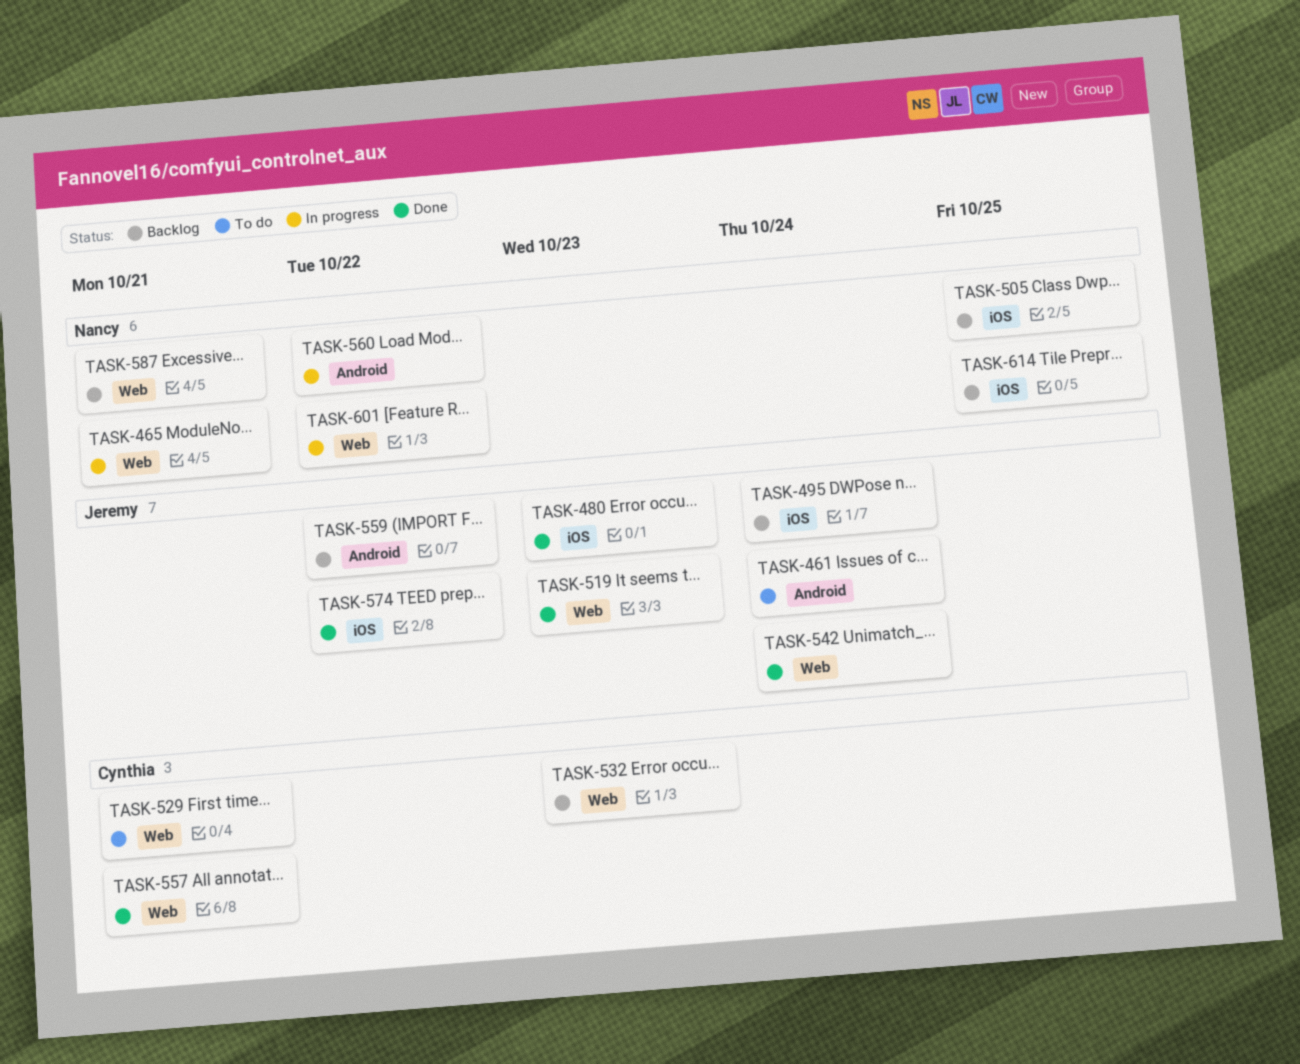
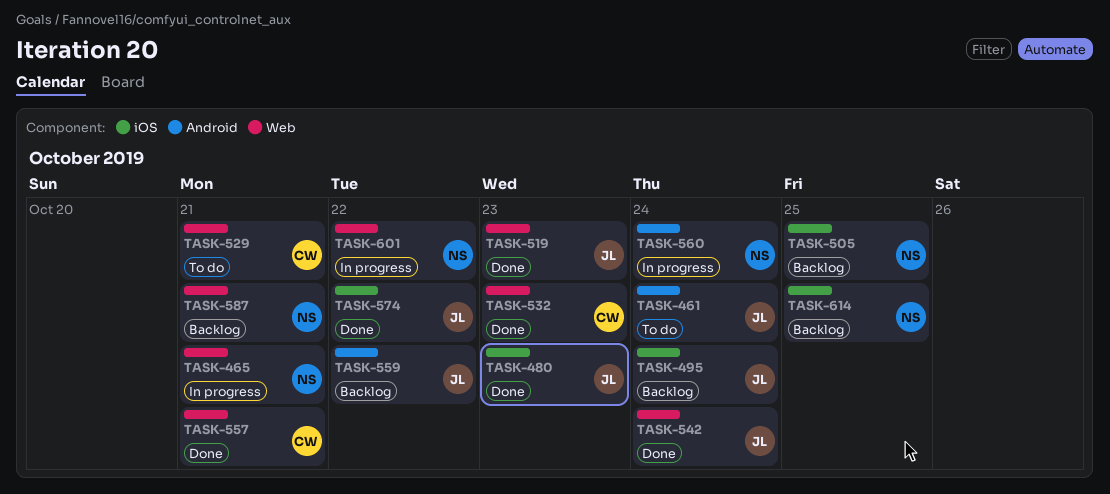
TASK-532, status: Backlog -> Done
TASK-560, due: Oct 22 -> Oct 24

